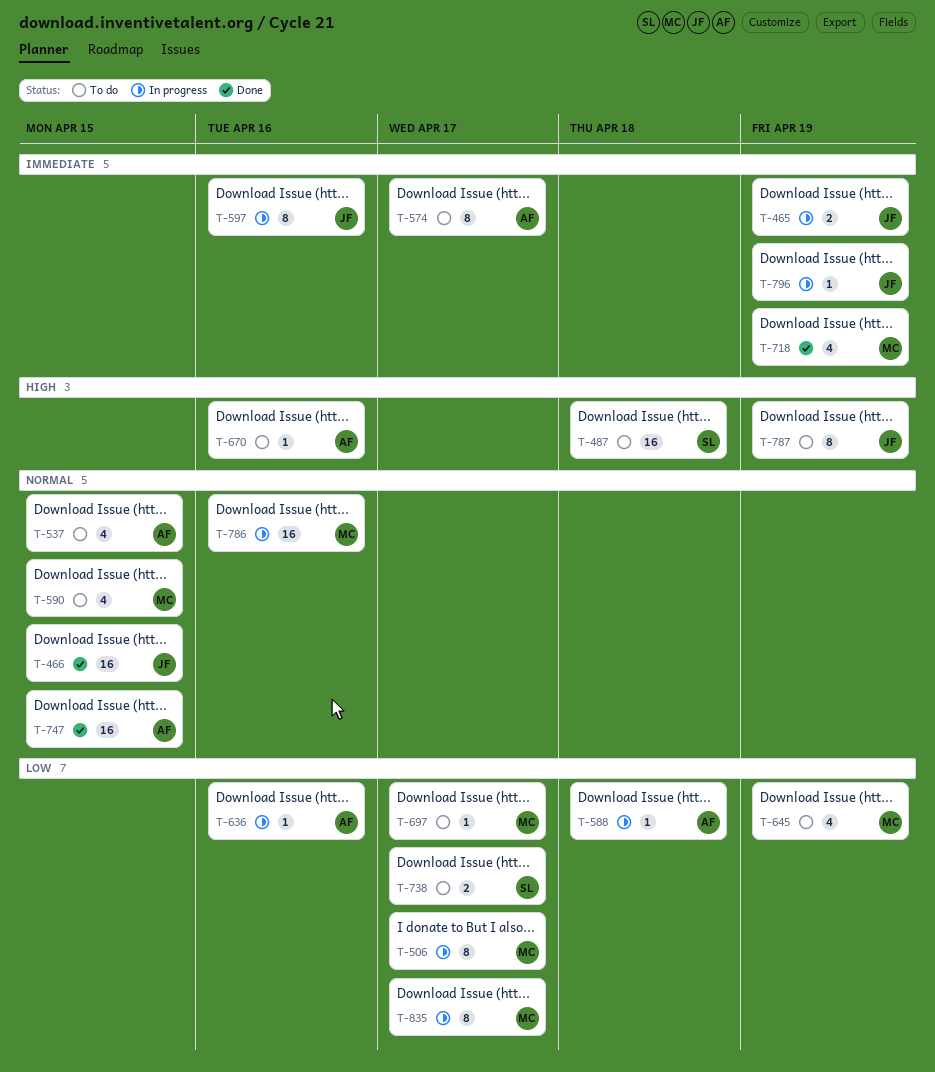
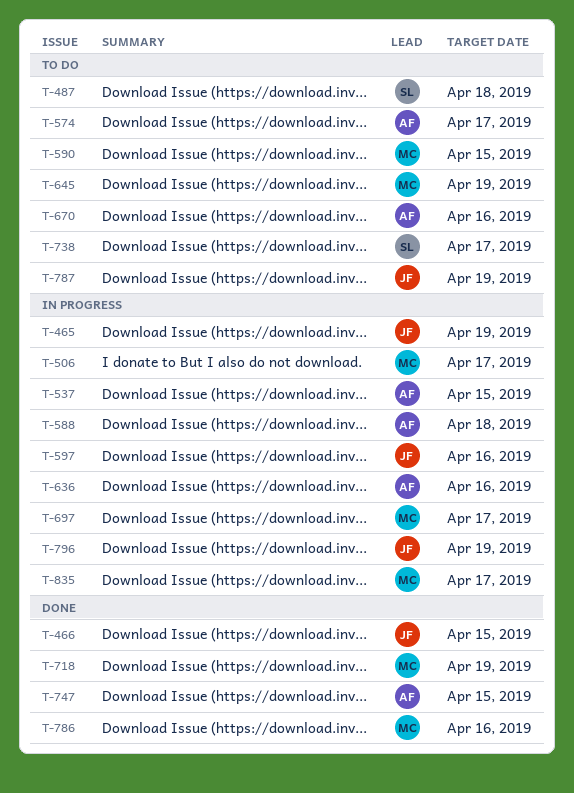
T-537, status: To do -> In progress
T-697, status: To do -> In progress
T-786, status: In progress -> Done

